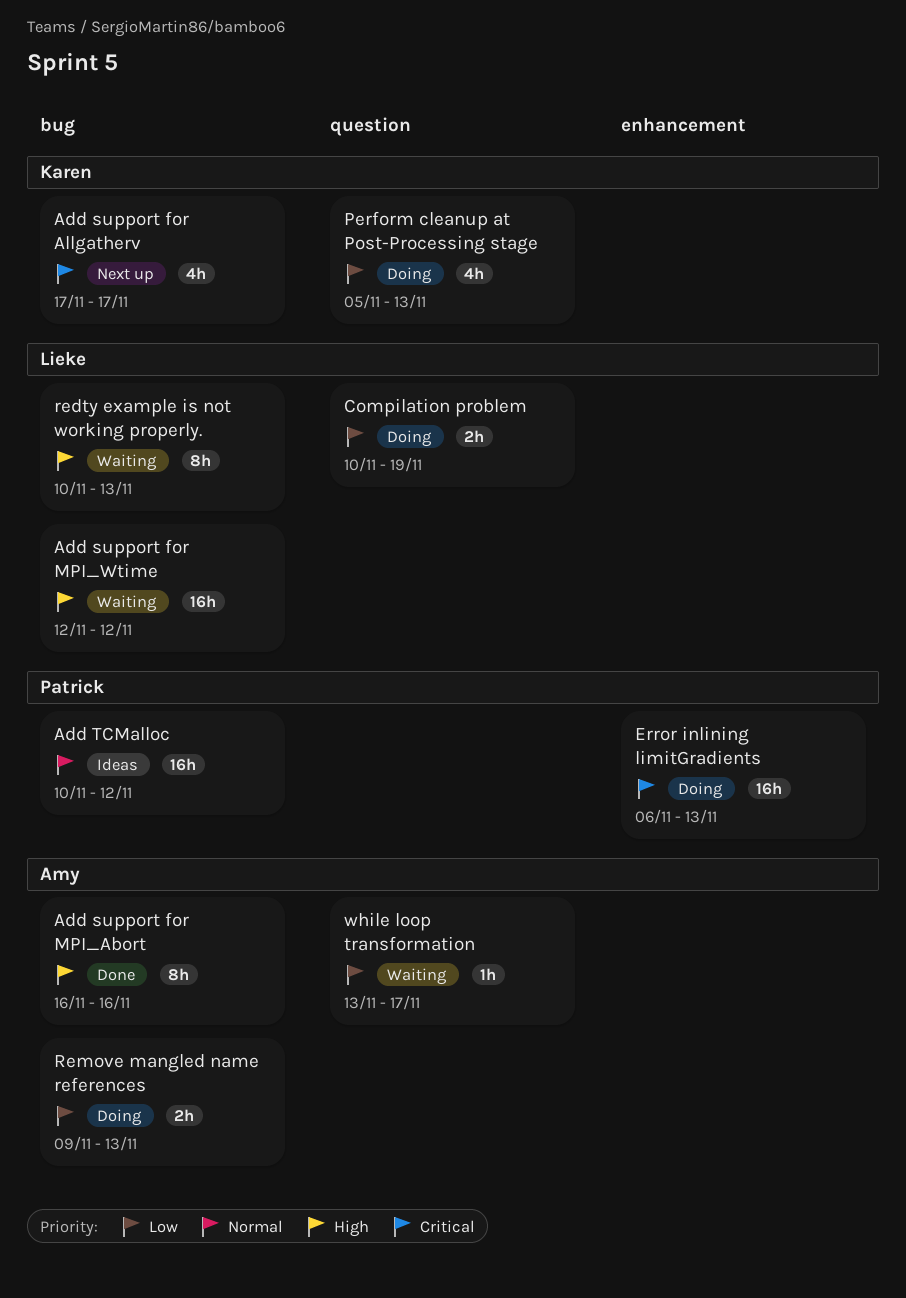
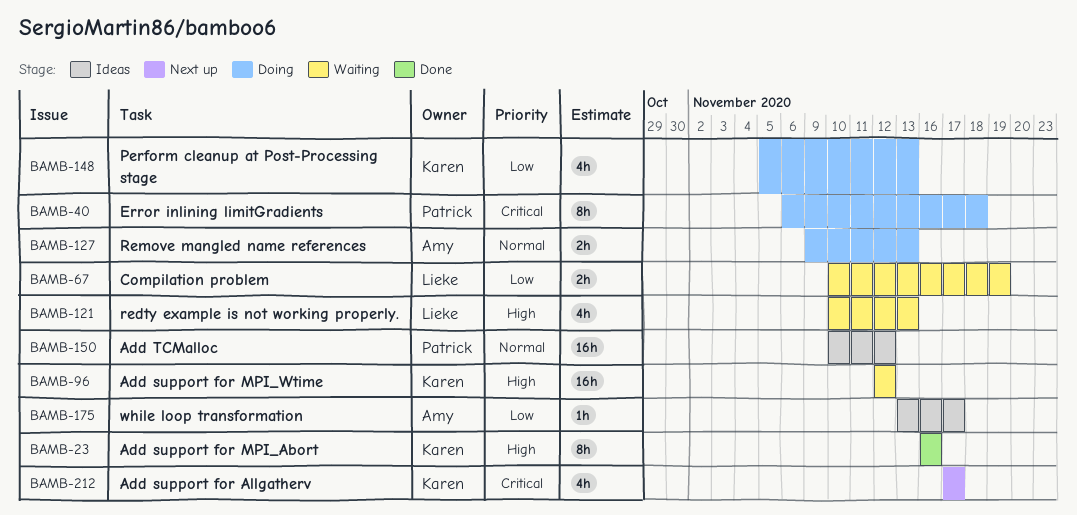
Add support for MPI_Abort, owner: Amy -> Karen
Add support for MPI_Wtime, owner: Lieke -> Karen
Compilation problem, status: Doing -> Waiting
Error inlining limitGradients, estimate: 16h -> 8h
Error inlining limitGradients, due: Nov 13 -> Nov 18
redty example is not working properly., estimate: 8h -> 4h
Remove mangled name references, priority: Low -> Normal
while loop transformation, status: Waiting -> Ideas

